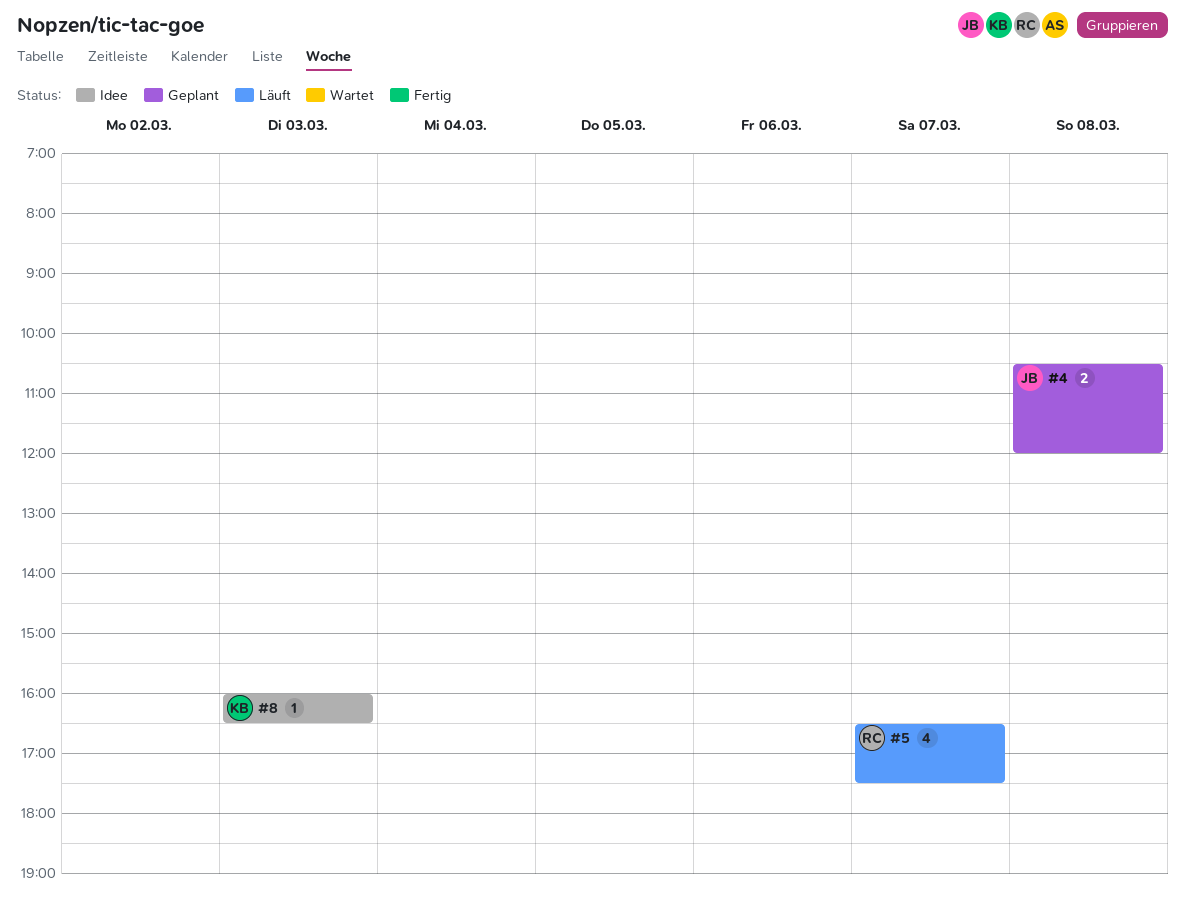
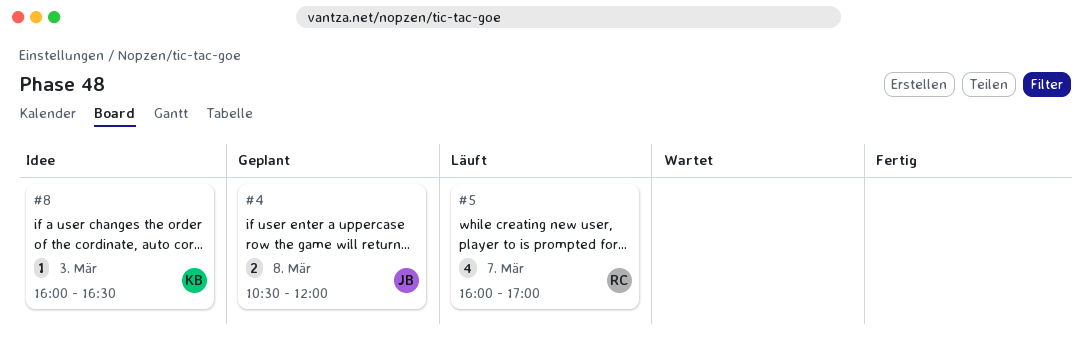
#5, begins: 16:30 -> 16:00
#5, ends: 17:30 -> 17:00

